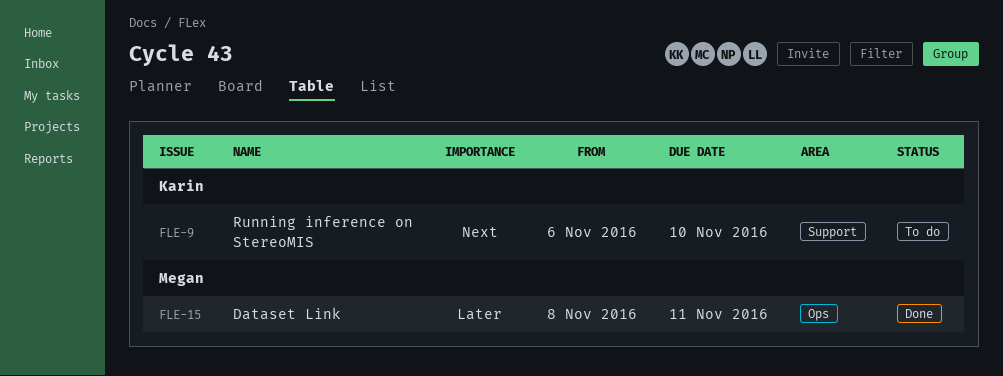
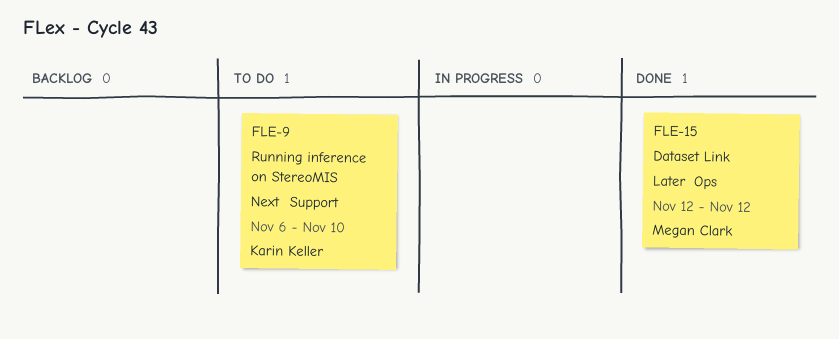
FLE-15, start: Nov 8 -> Nov 12
FLE-15, due: Nov 11 -> Nov 12

